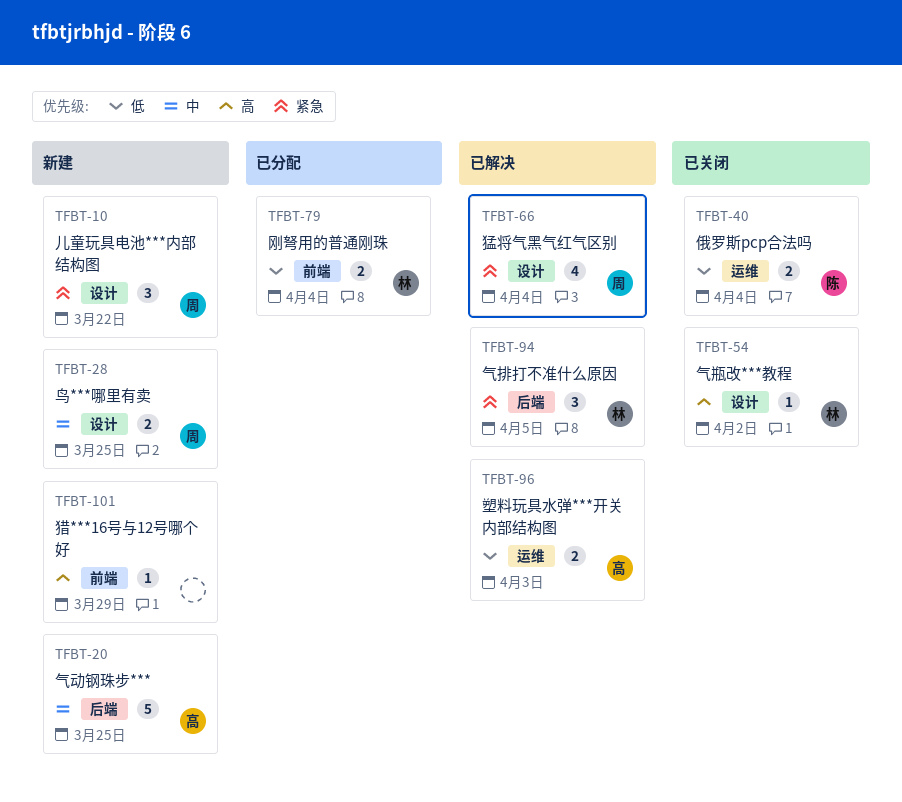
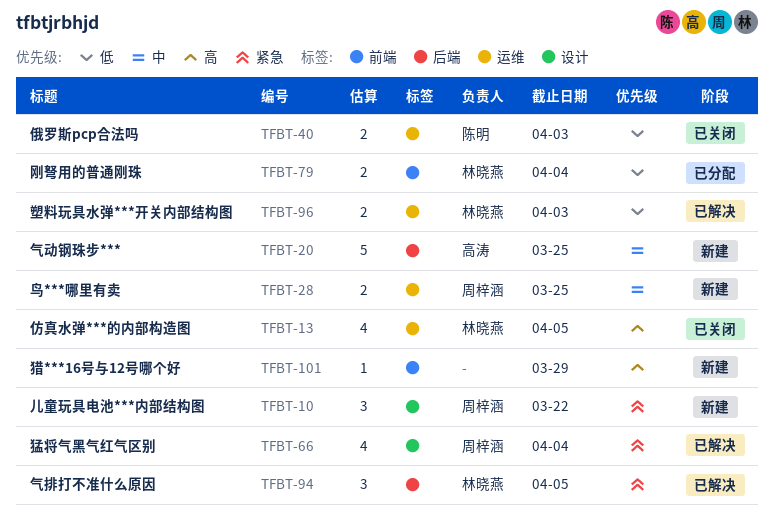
TFBT-13: none -> present
TFBT-28, label: 设计 -> 运维
TFBT-40, due: Apr 4 -> Apr 3
TFBT-54: present -> none
TFBT-96, owner: 高涛 -> 林晓燕

